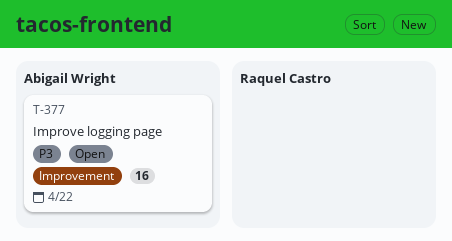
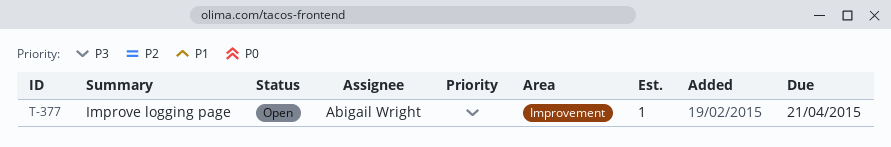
T-377, estimate: 16 -> 1
T-377, due: Apr 22 -> Apr 21

